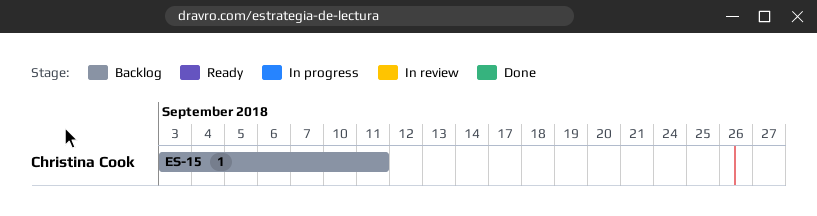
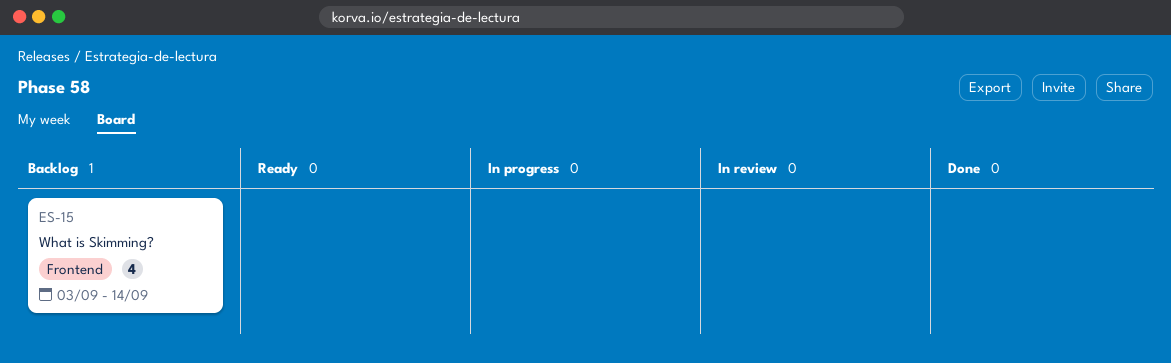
ES-15, estimate: 1 -> 4
ES-15, due: Sep 11 -> Sep 14

